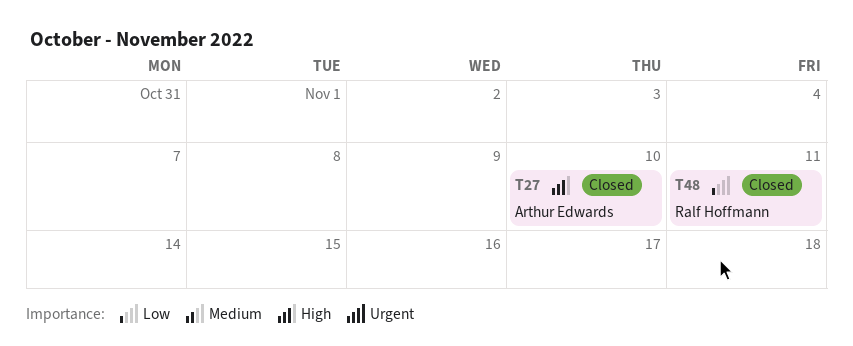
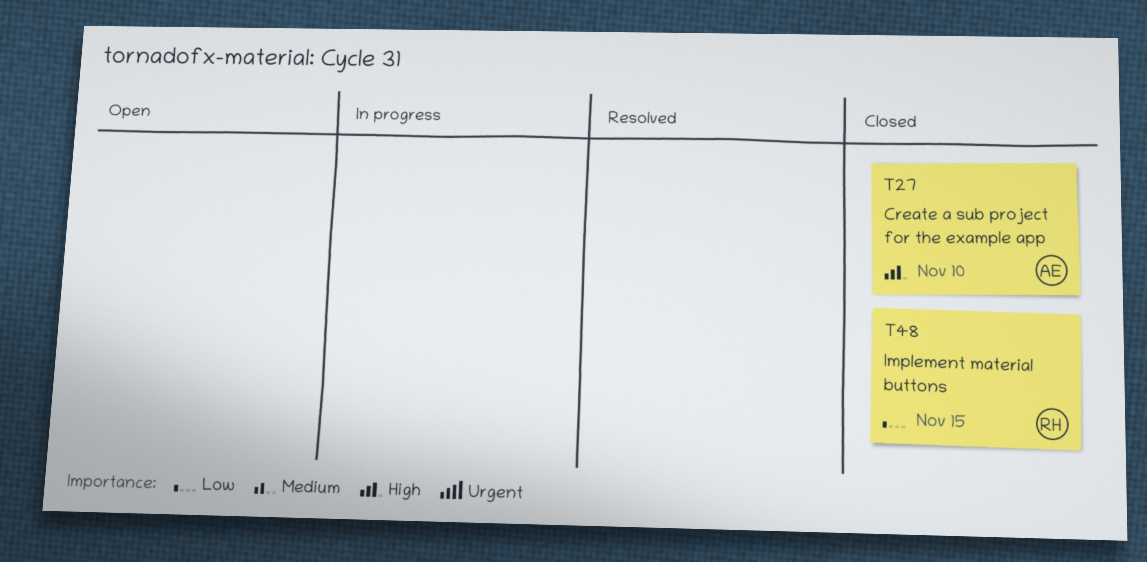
T48, due: Nov 11 -> Nov 15

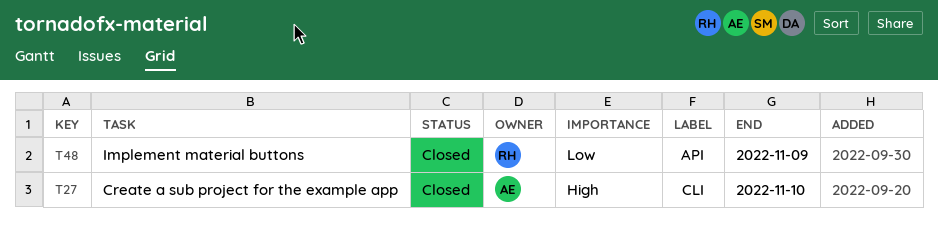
T48, due: Nov 15 -> Nov 9

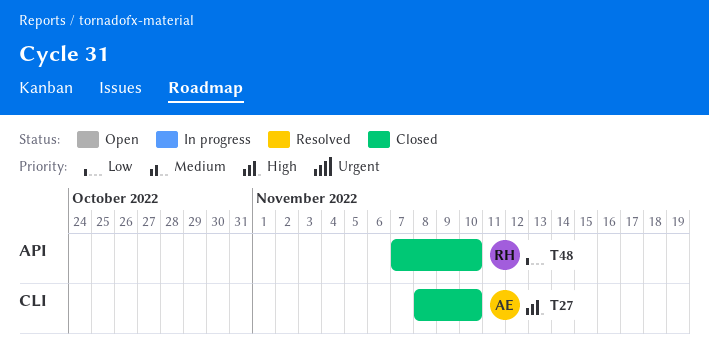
T48, due: Nov 9 -> Nov 10

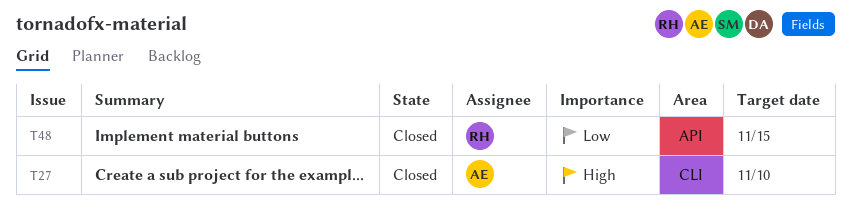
T48, due: Nov 10 -> Nov 15

